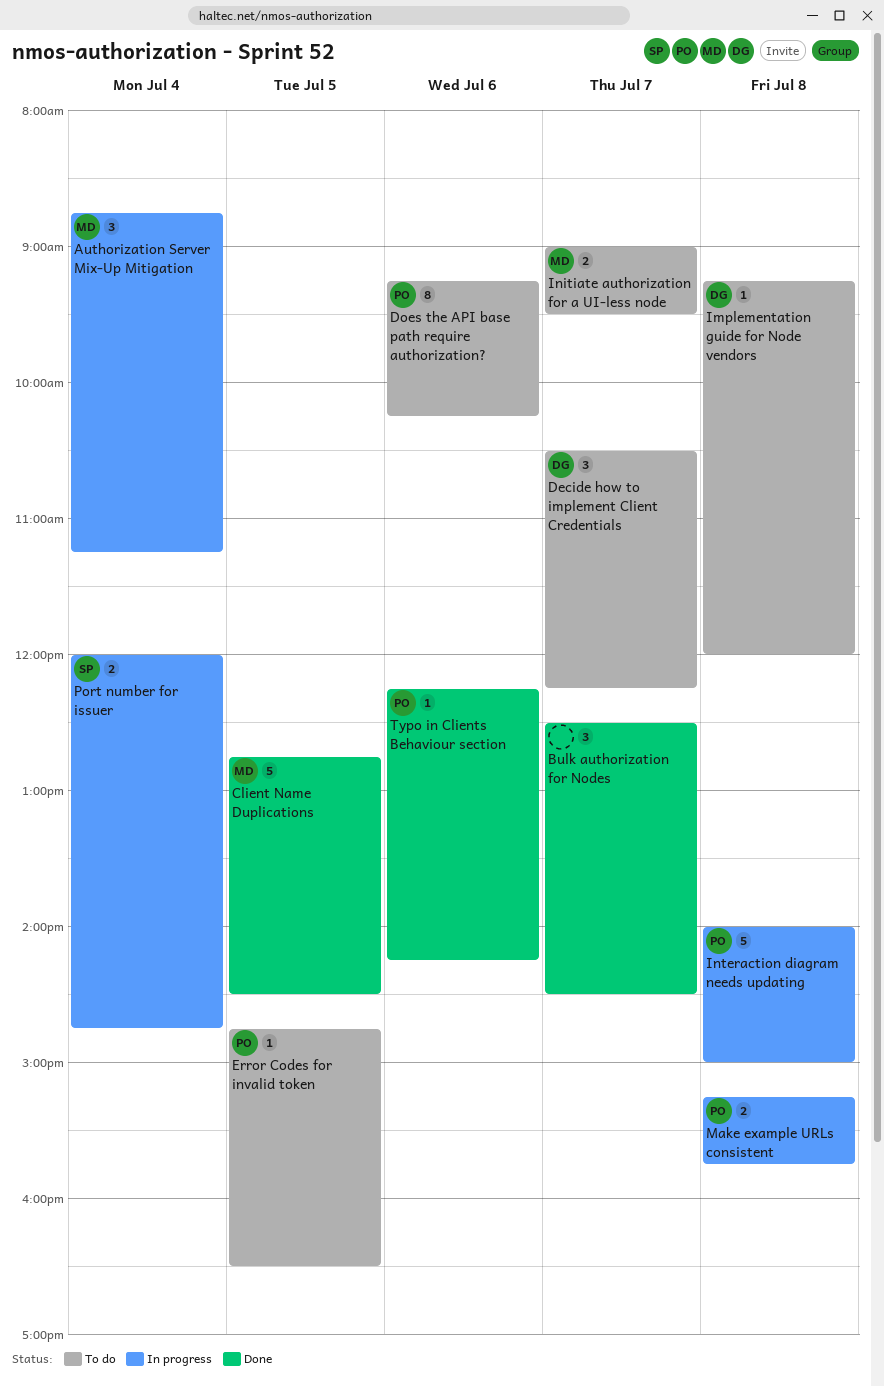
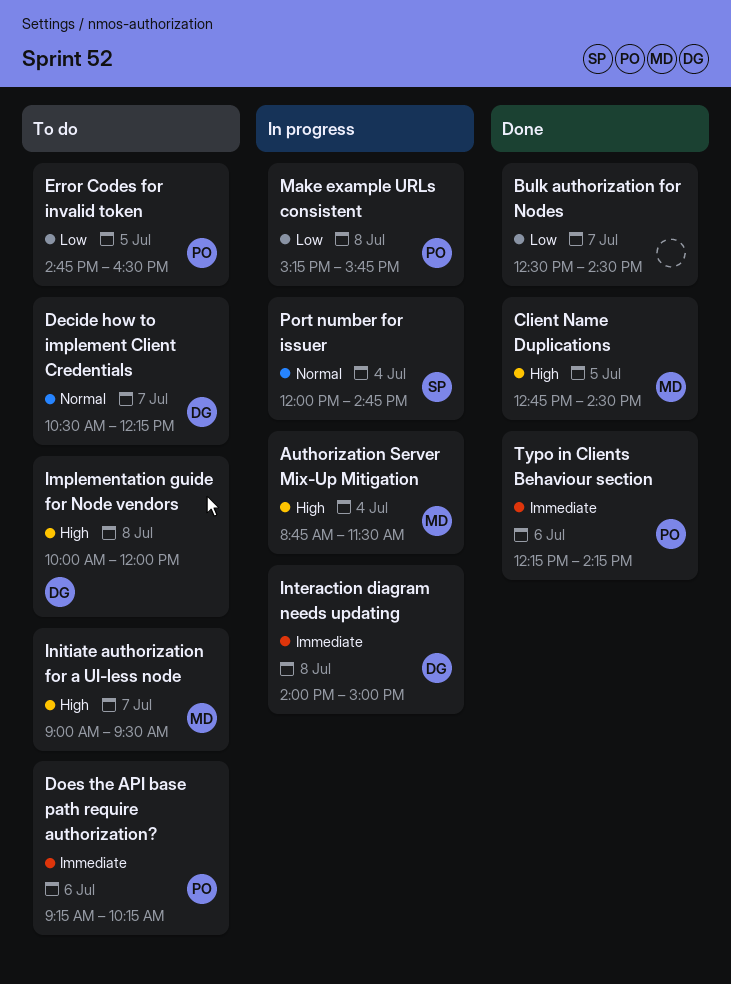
Authorization Server Mix-Up Mitigation, ends: 11:15 -> 11:30
Implementation guide for Node vendors, begins: 09:15 -> 10:00
Interaction diagram needs updating, owner: PO -> DG

